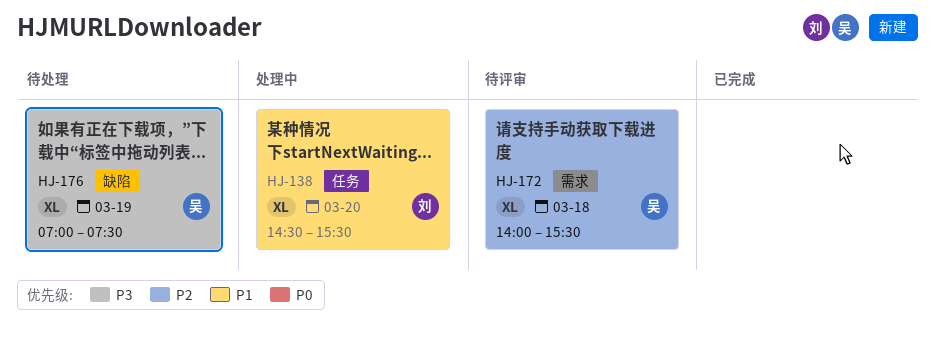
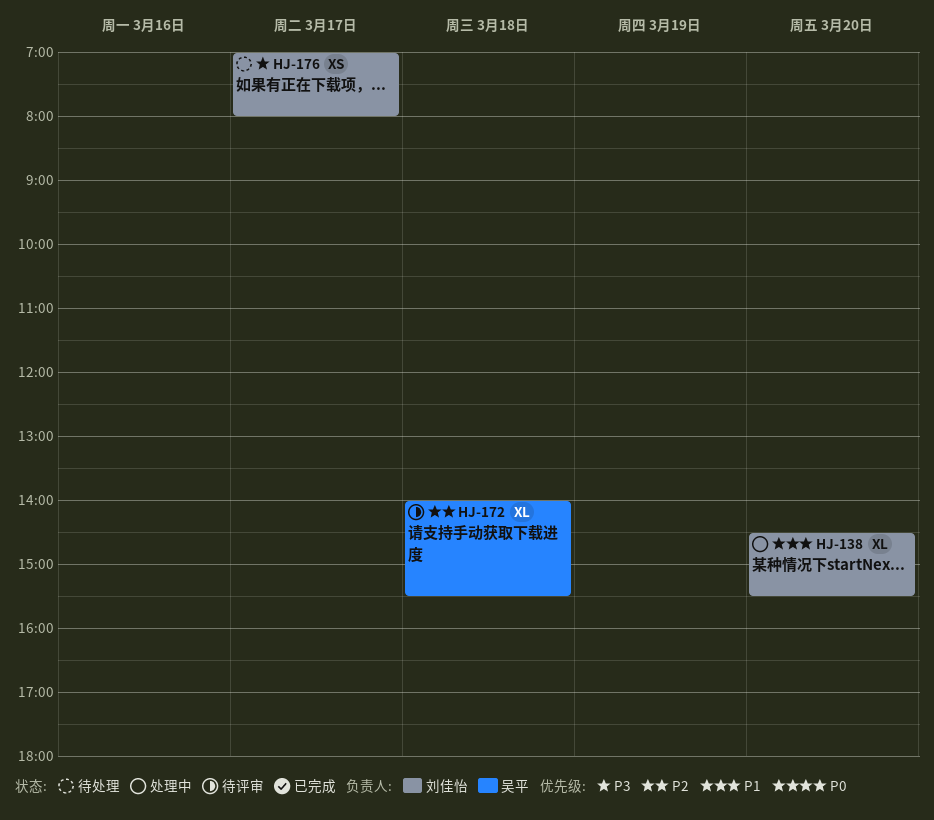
HJ-176, owner: 吴平 -> 刘佳怡
HJ-176, estimate: XL -> XS
HJ-176, day: Mar 19 -> Mar 17
HJ-176, ends: 07:30 -> 08:00

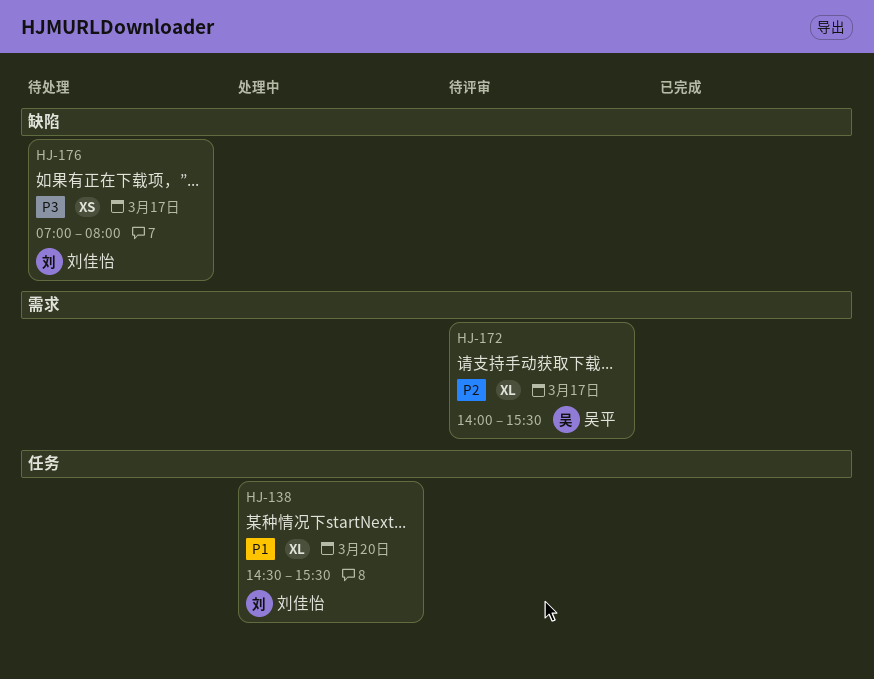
HJ-172, day: Mar 18 -> Mar 17

